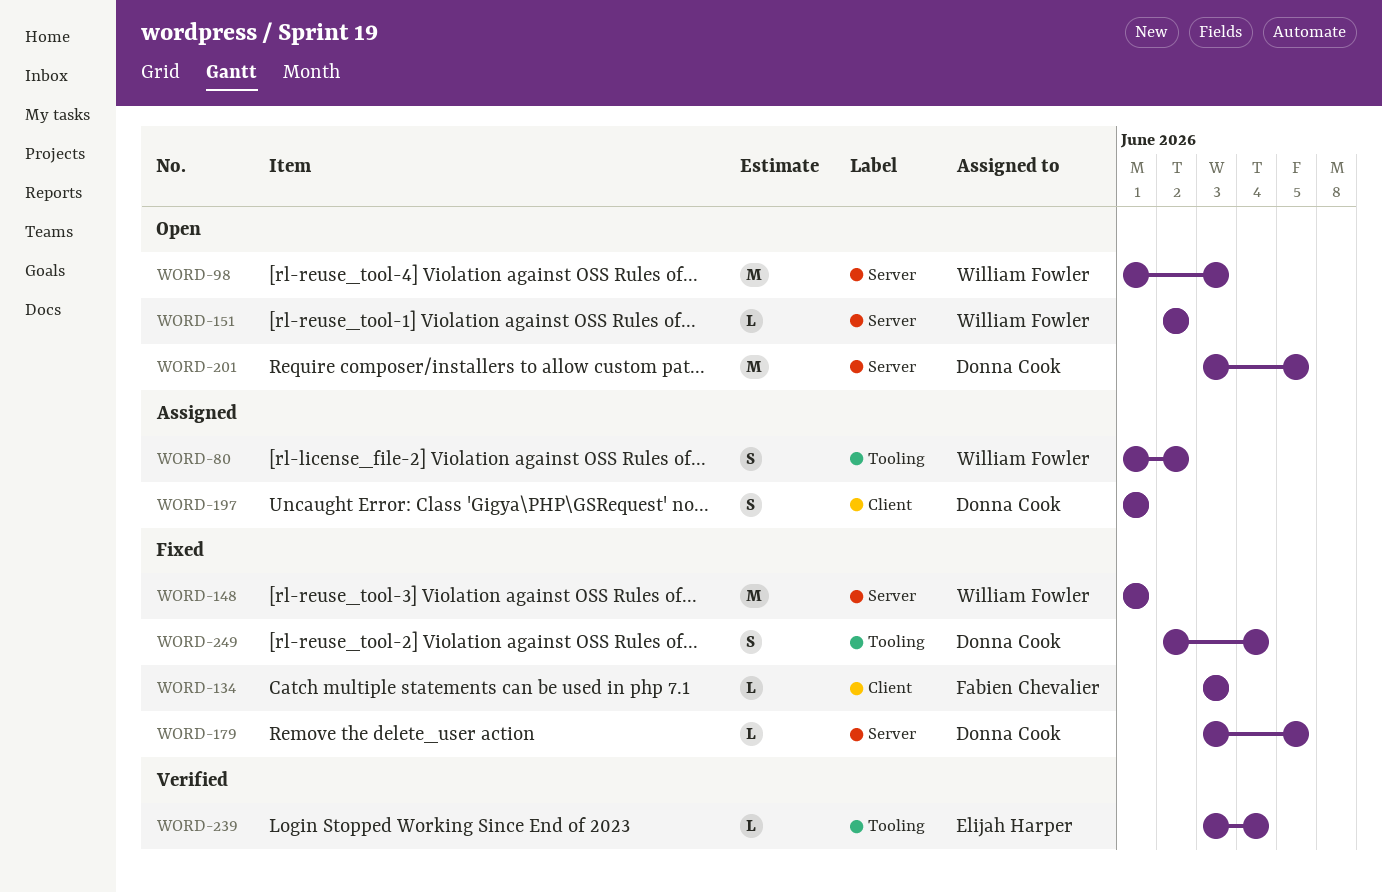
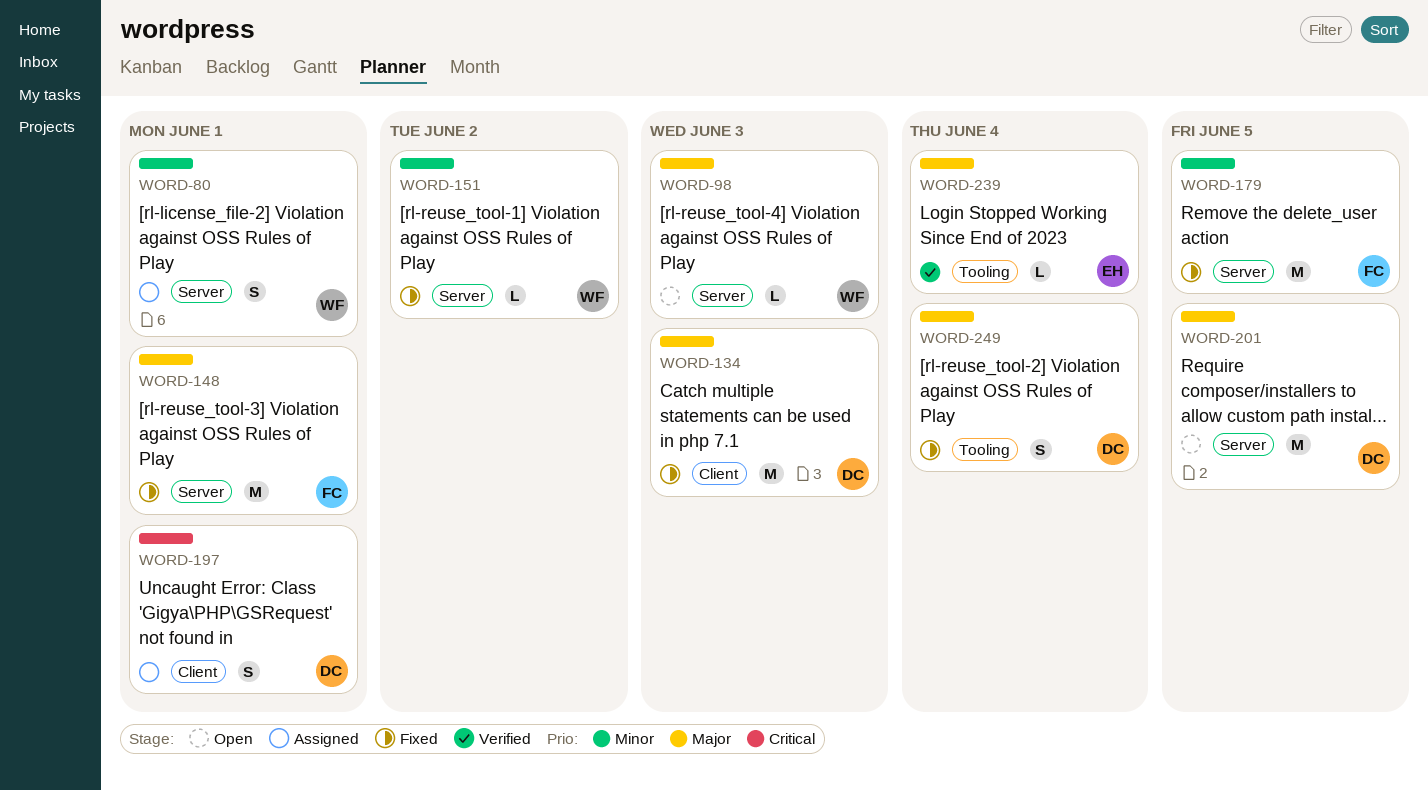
WORD-80, label: Tooling -> Server
WORD-80, due: Jun 2 -> Jun 1
WORD-98, estimate: M -> L
WORD-134, owner: Fabien Chevalier -> Donna Cook
WORD-134, estimate: L -> M
WORD-148, owner: William Fowler -> Fabien Chevalier
WORD-151, status: Open -> Fixed
WORD-179, owner: Donna Cook -> Fabien Chevalier
WORD-179, estimate: L -> M

